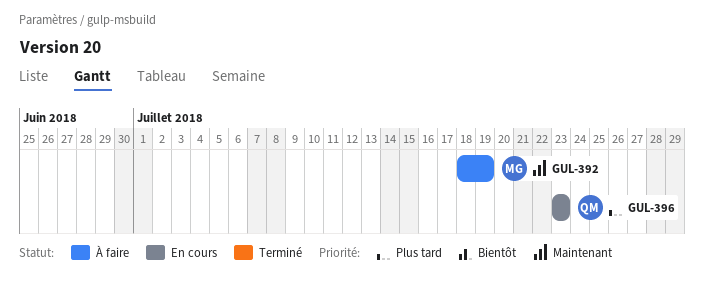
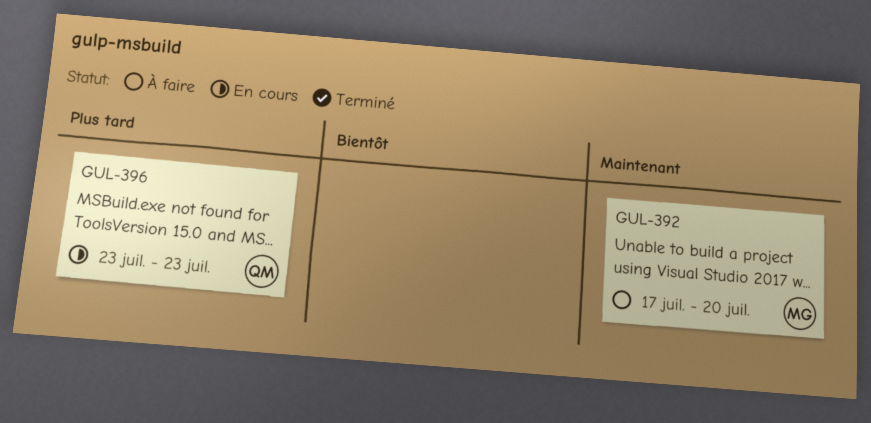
GUL-392, start: Jul 18 -> Jul 17
GUL-392, due: Jul 19 -> Jul 20

